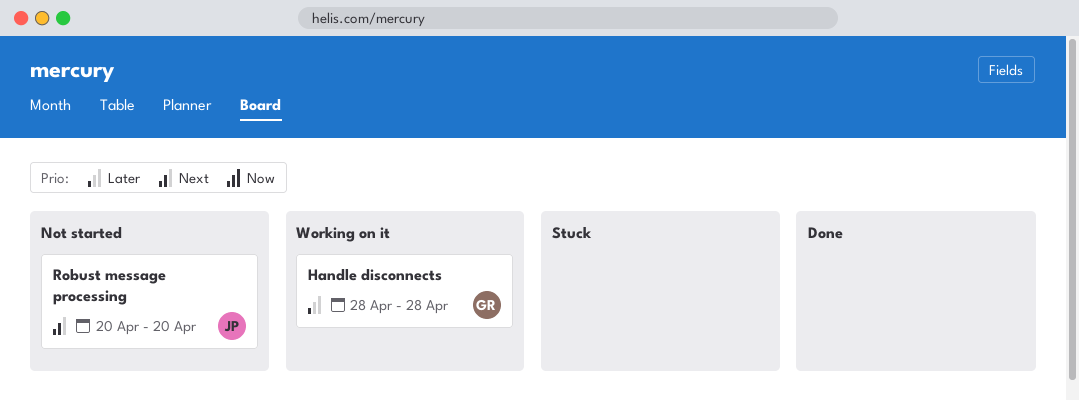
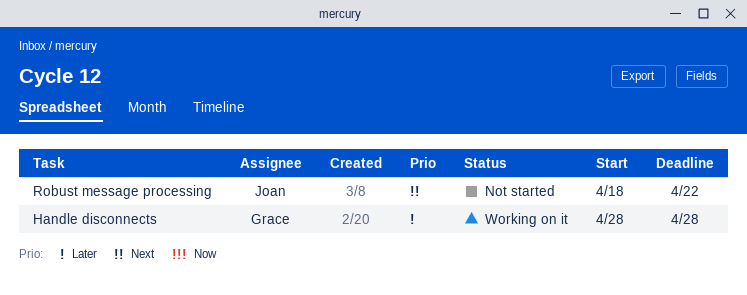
Robust message processing, start: Apr 20 -> Apr 18
Robust message processing, due: Apr 20 -> Apr 22

